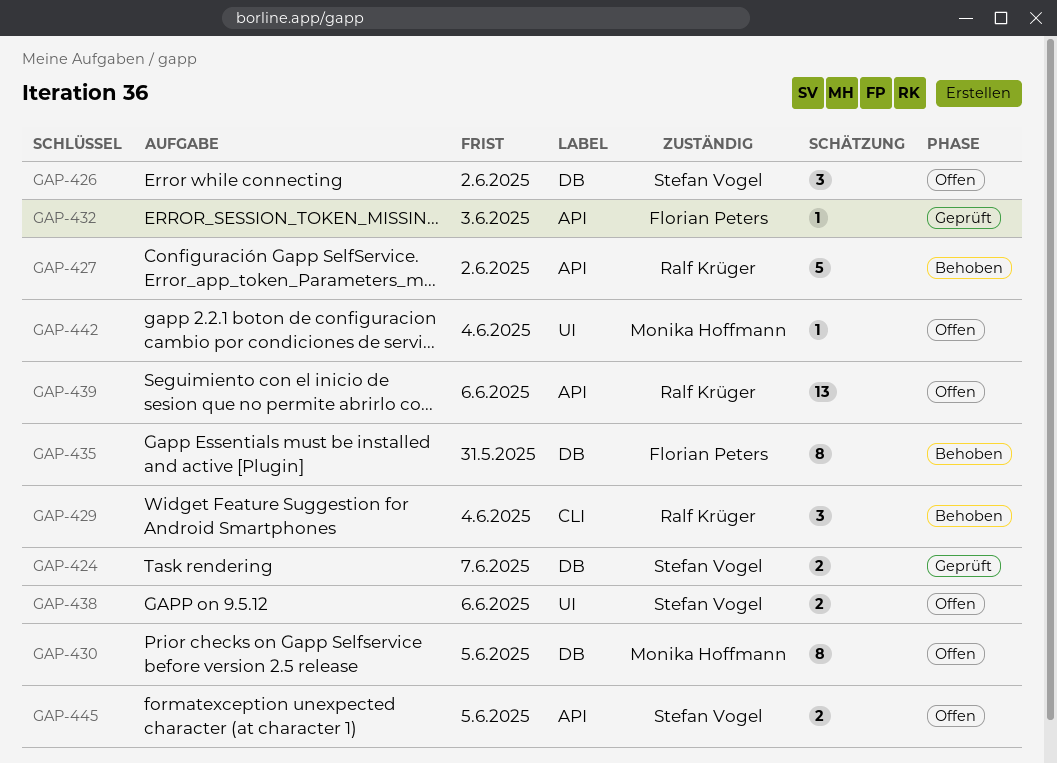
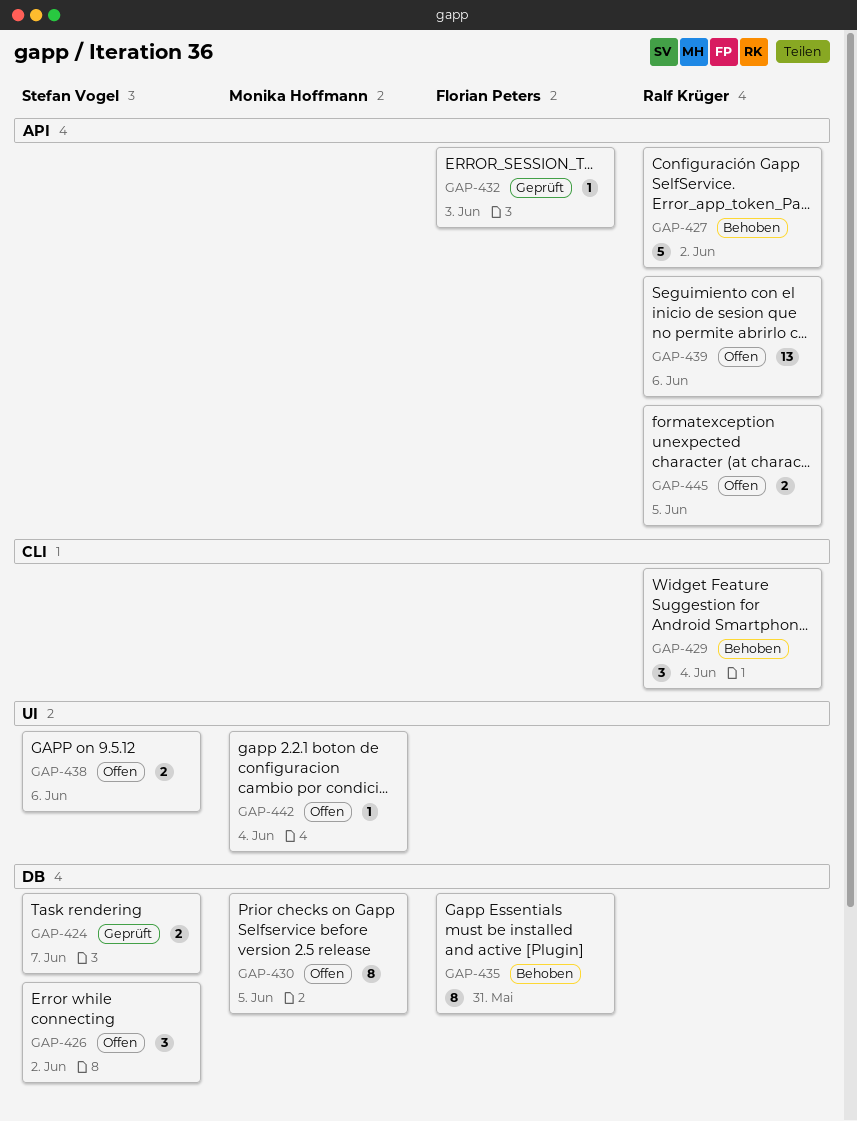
GAP-445, owner: Stefan Vogel -> Ralf Krüger

